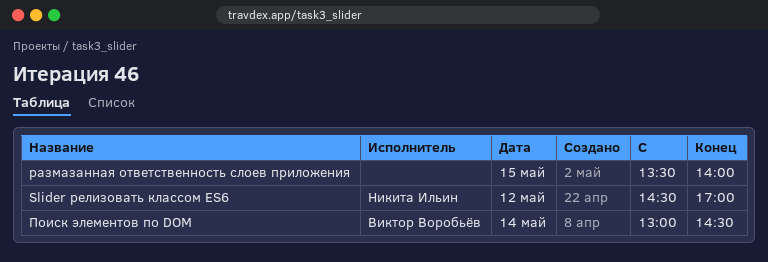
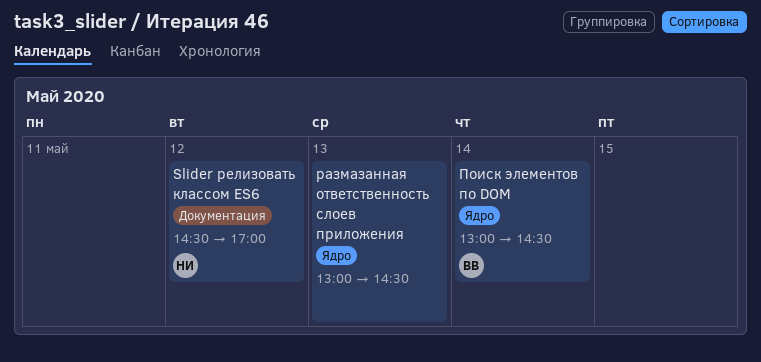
размазанная ответственность слоев приложения, day: May 15 -> May 13
размазанная ответственность слоев приложения, begins: 13:30 -> 13:00
размазанная ответственность слоев приложения, ends: 14:00 -> 14:30

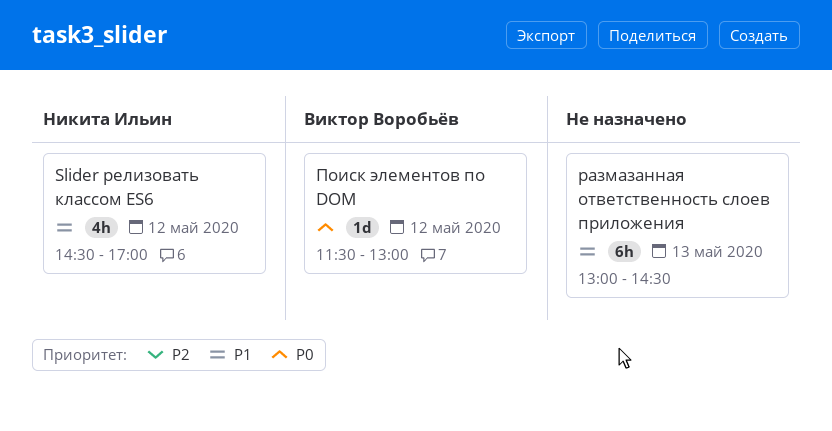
Поиск элементов по DOM, day: May 14 -> May 12
Поиск элементов по DOM, begins: 13:00 -> 11:30
Поиск элементов по DOM, ends: 14:30 -> 13:00

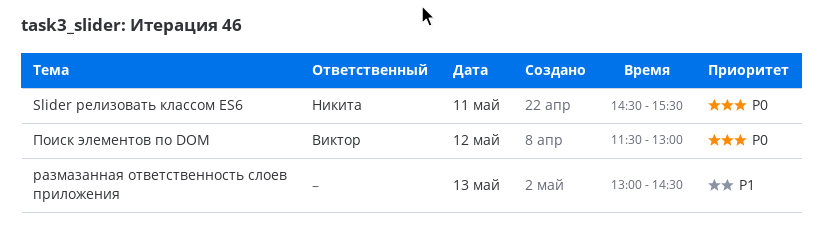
Slider релизовать классом ES6, priority: P1 -> P0
Slider релизовать классом ES6, day: May 12 -> May 11
Slider релизовать классом ES6, ends: 17:00 -> 15:30

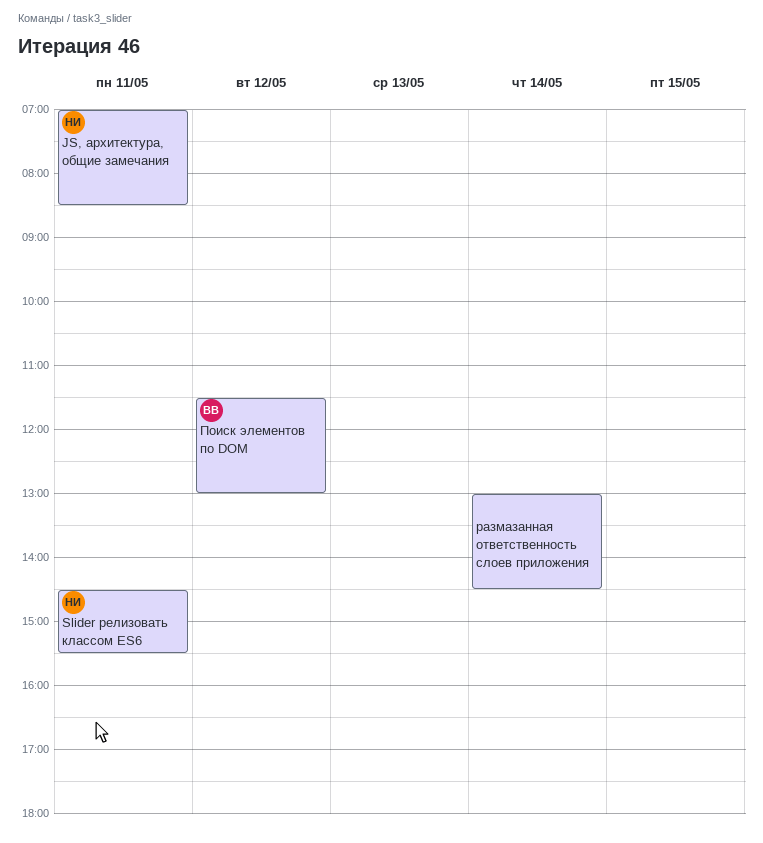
JS, архитектура, общие замечания: none -> present
размазанная ответственность слоев приложения, day: May 13 -> May 14

